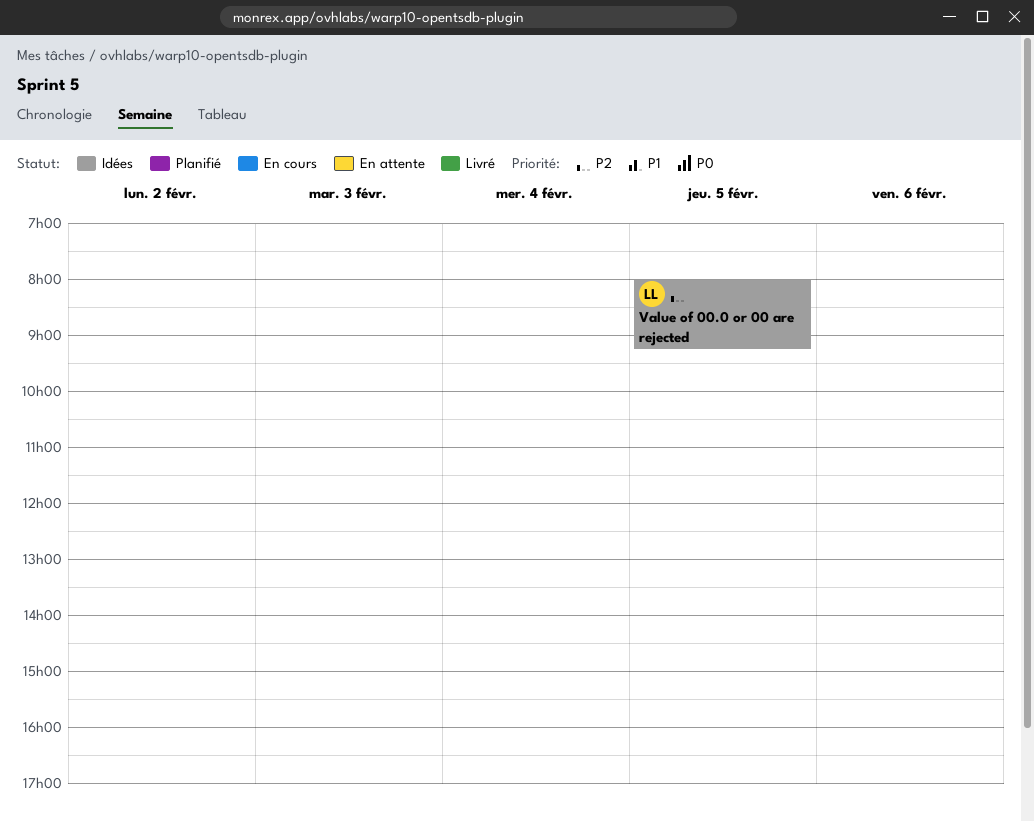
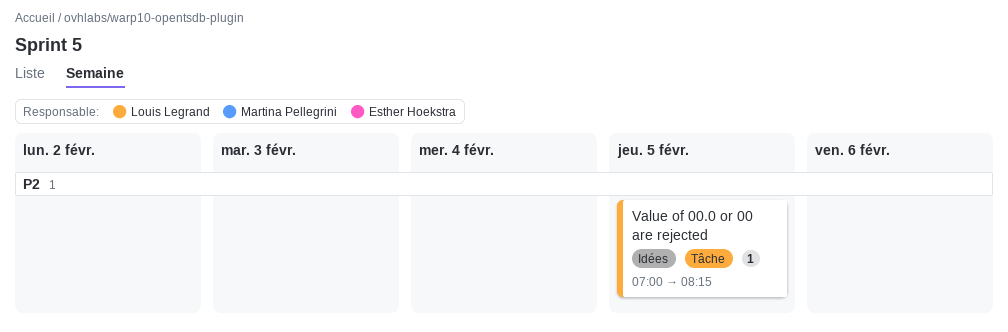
Value of 00.0 or 00 are rejected, begins: 08:00 -> 07:00
Value of 00.0 or 00 are rejected, ends: 09:15 -> 08:15

